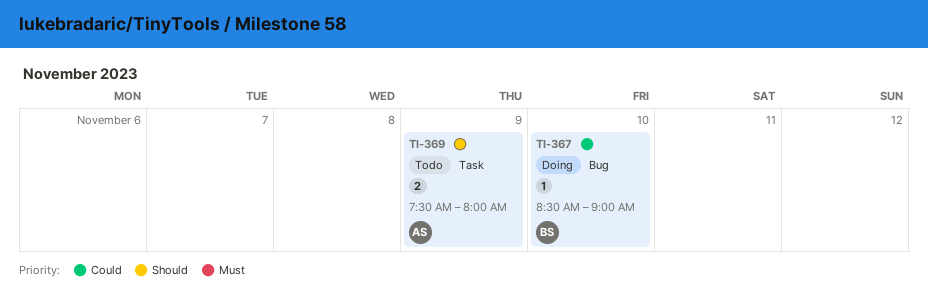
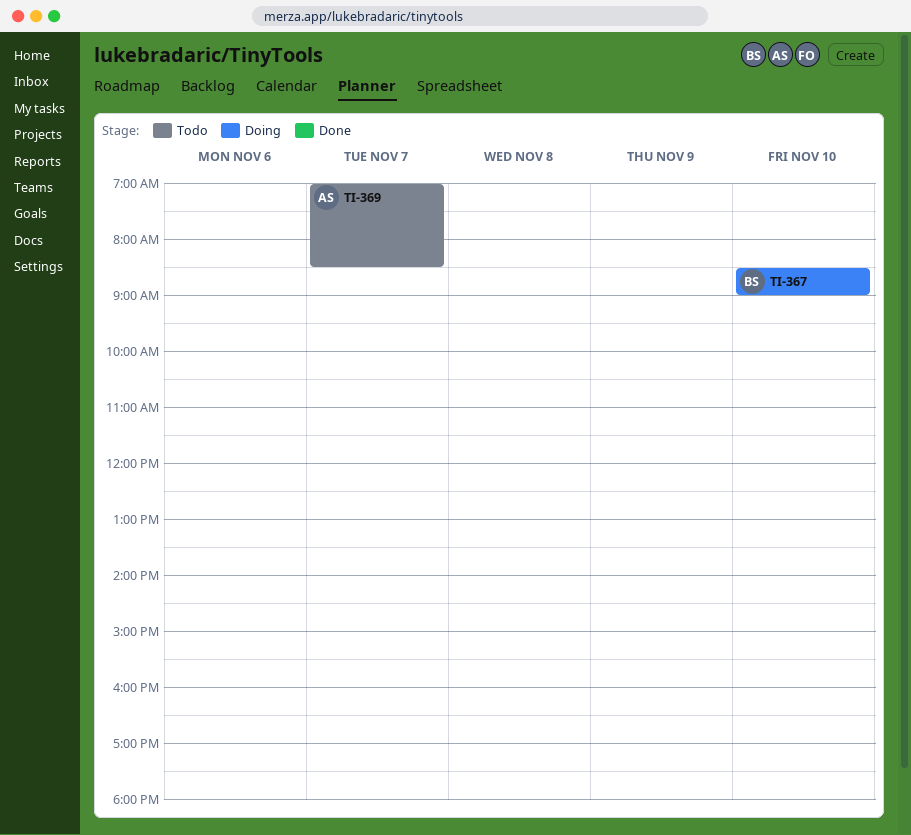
TI-369, day: Nov 9 -> Nov 7
TI-369, begins: 07:30 -> 07:00
TI-369, ends: 08:00 -> 08:30

